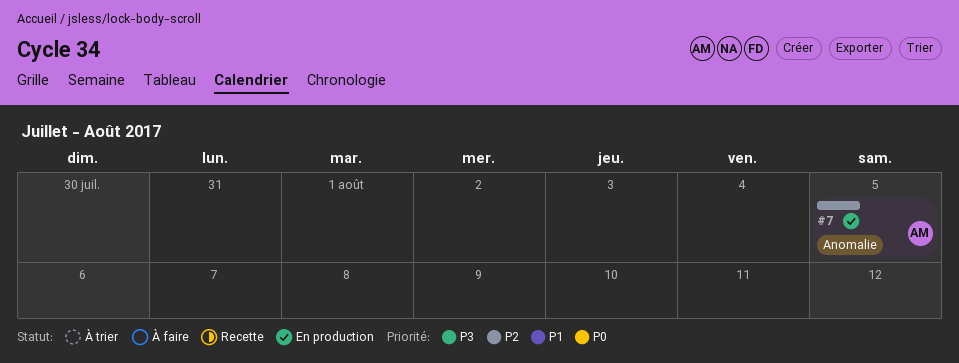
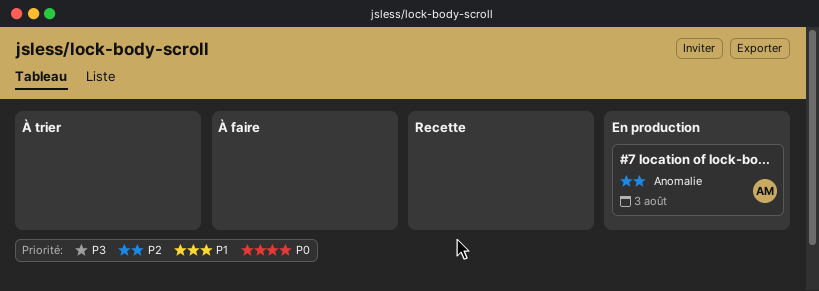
#7, due: Aug 5 -> Aug 3

